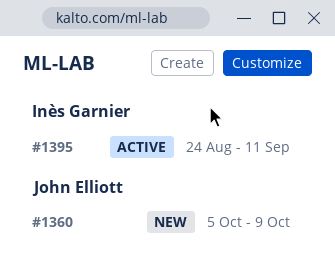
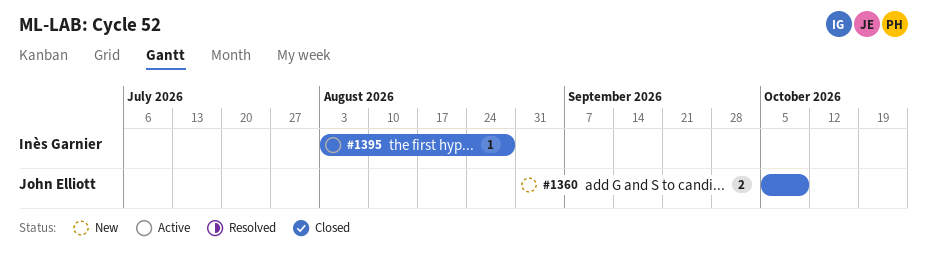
#1395, start: Aug 24 -> Aug 3
#1395, due: Sep 11 -> Aug 28

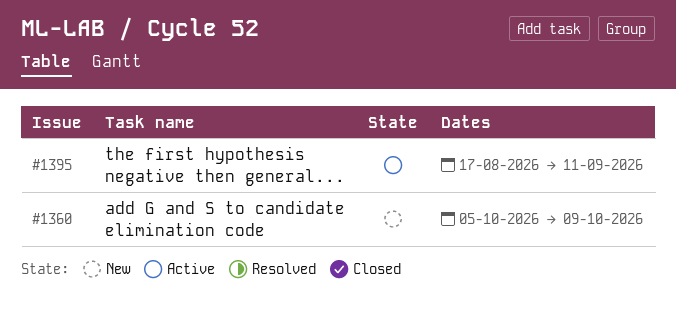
#1395, start: Aug 3 -> Aug 17
#1395, due: Aug 28 -> Sep 11

